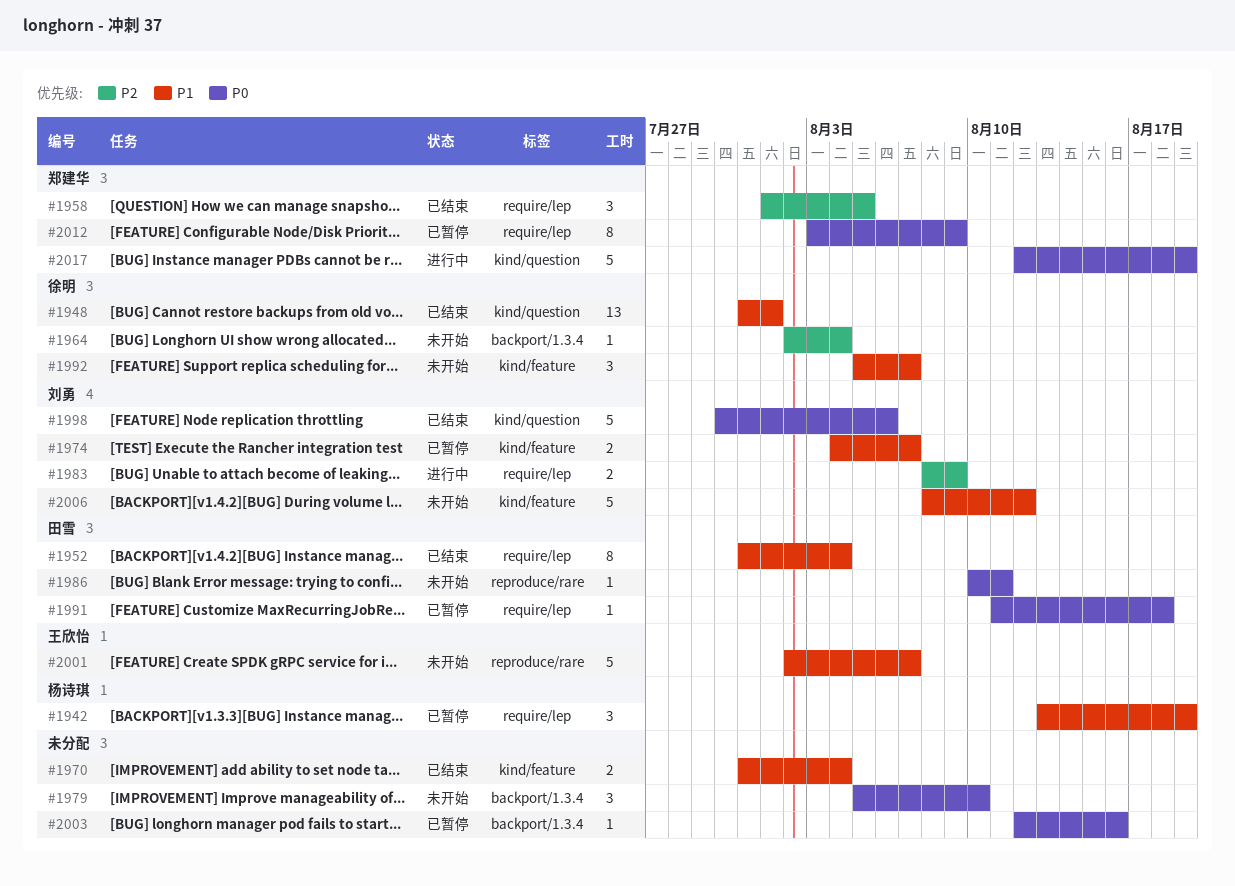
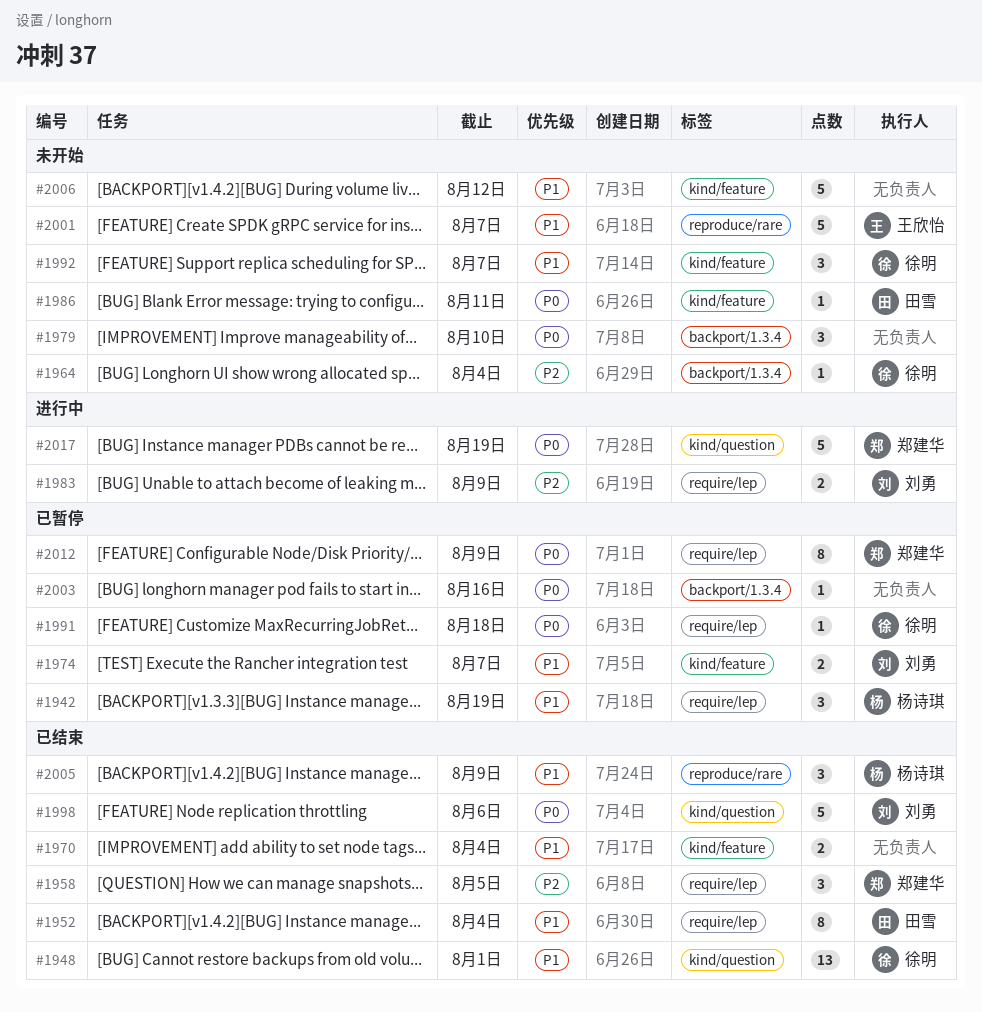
#1986, label: reproduce/rare -> kind/feature
#1991, owner: 田雪 -> 徐明
#2005: none -> present
#2006, owner: 刘勇 -> none

